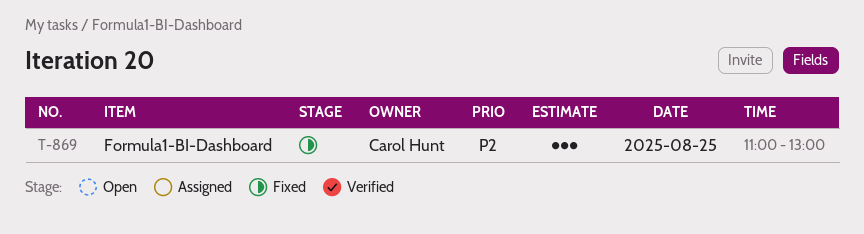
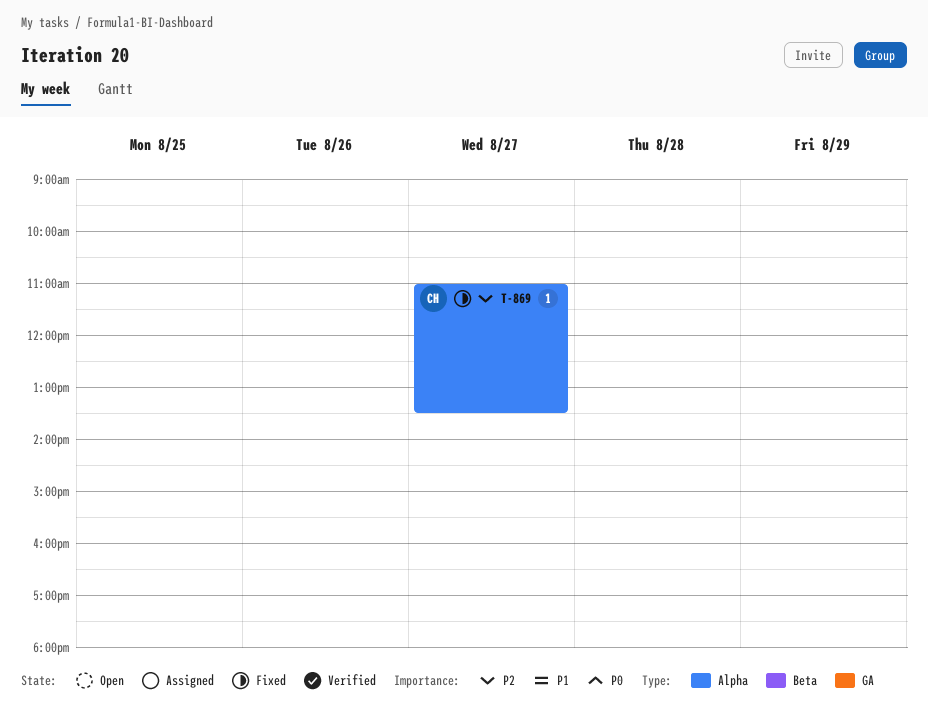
T-869, estimate: 3 -> 1
T-869, day: Aug 25 -> Aug 27
T-869, ends: 13:00 -> 13:30

